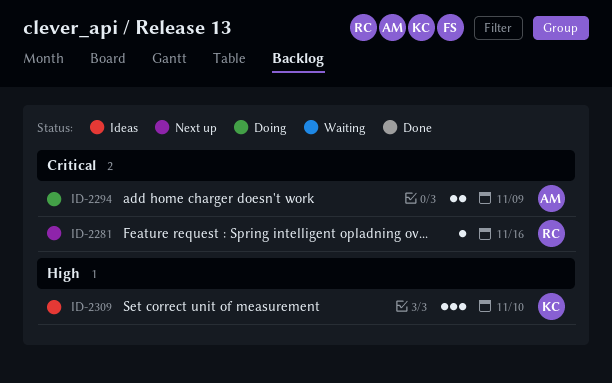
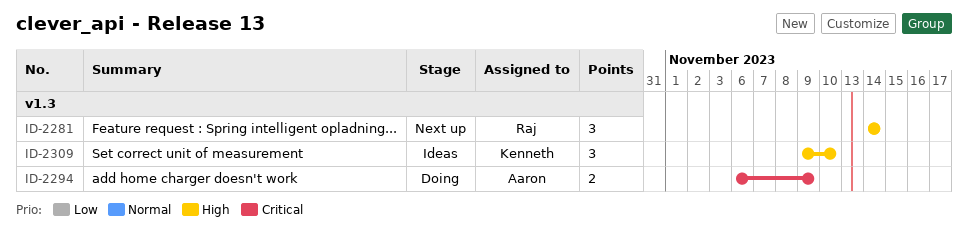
ID-2281, priority: Critical -> High
ID-2281, estimate: 1 -> 3
ID-2281, due: Nov 16 -> Nov 14

